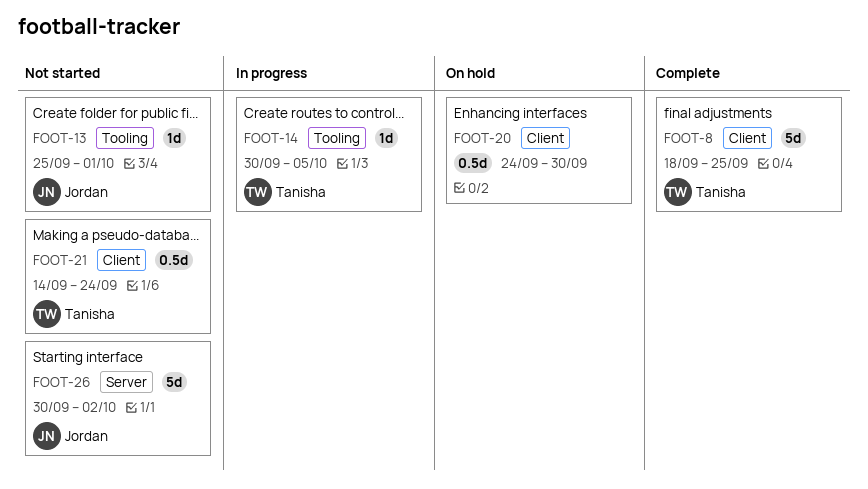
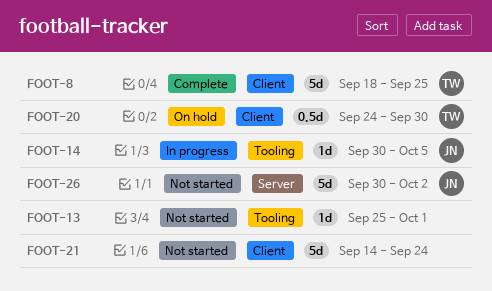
FOOT-13, owner: Jordan -> none
FOOT-14, owner: Tanisha -> Jordan
FOOT-20, owner: none -> Tanisha
FOOT-21, owner: Tanisha -> none
FOOT-21, estimate: 0.5d -> 5d

